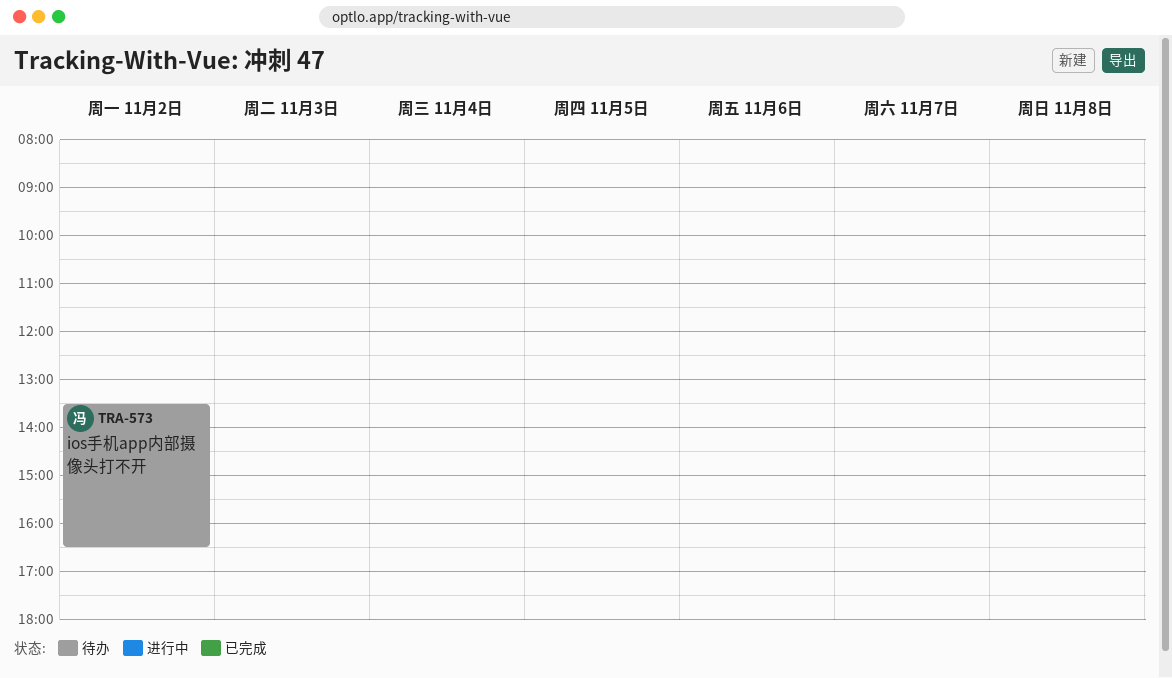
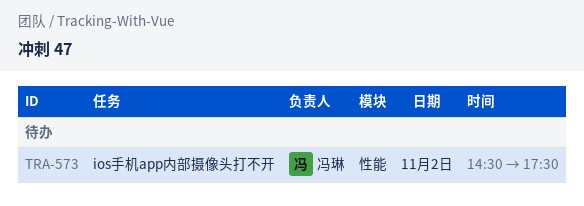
TRA-573, begins: 13:30 -> 14:30
TRA-573, ends: 16:30 -> 17:30

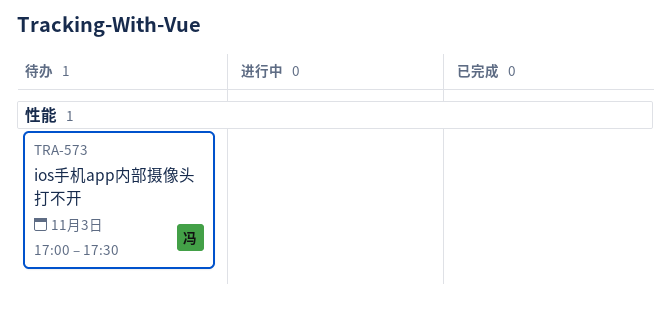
TRA-573, day: Nov 2 -> Nov 3
TRA-573, begins: 14:30 -> 17:00

